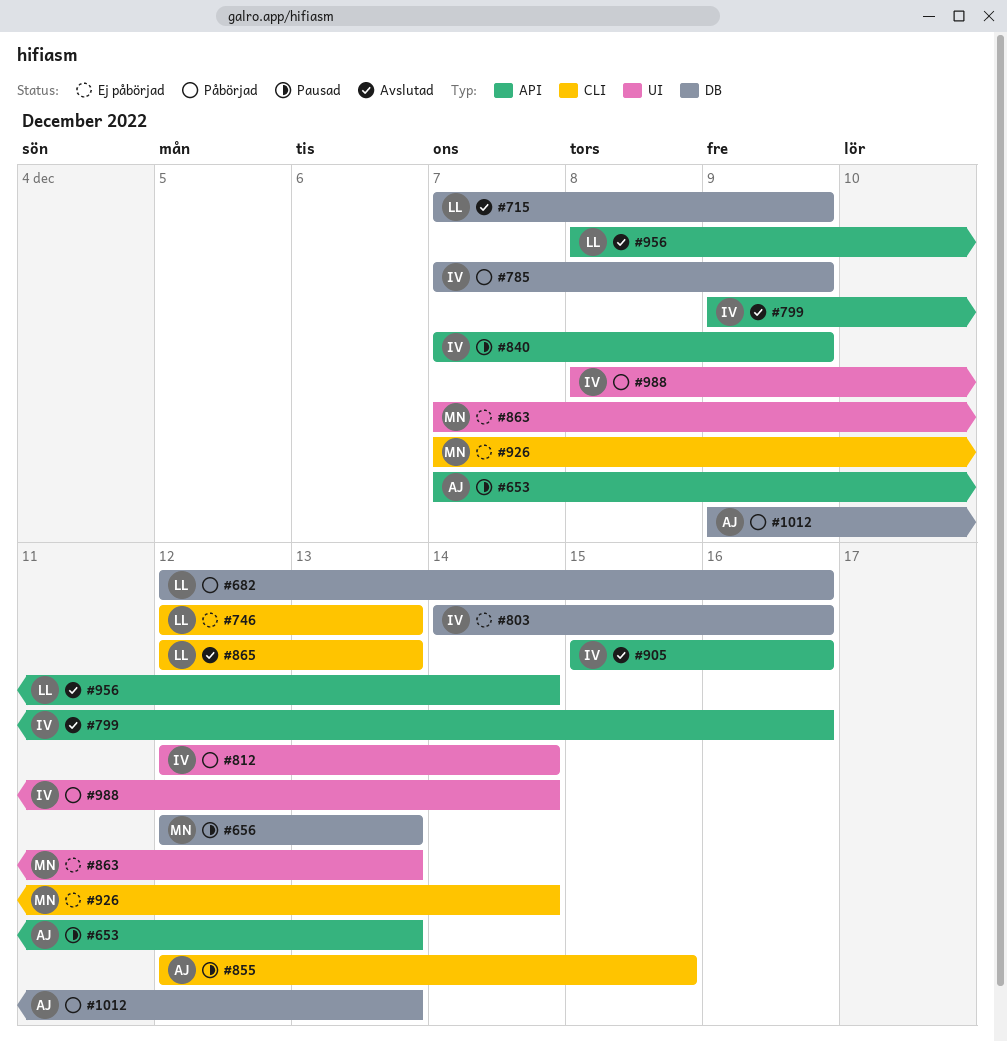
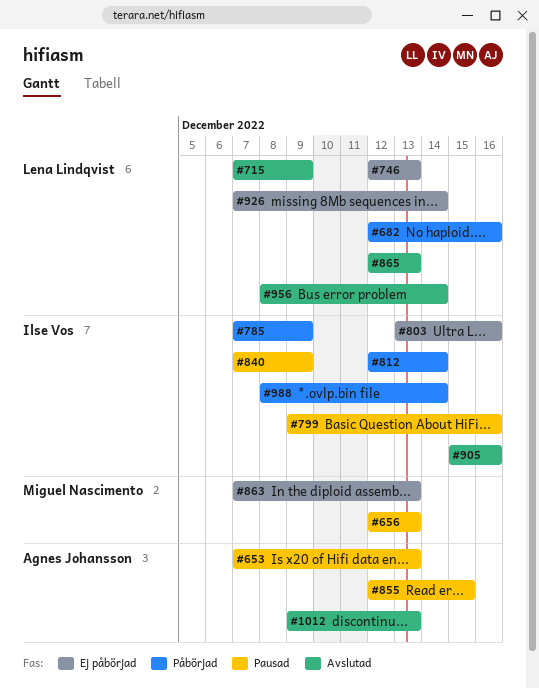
#799, status: Avslutad -> Pausad
#803, start: Dec 14 -> Dec 13
#926, owner: Miguel Nascimento -> Lena Lindqvist
#1012, status: Påbörjad -> Avslutad

